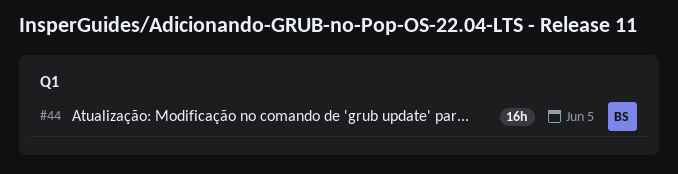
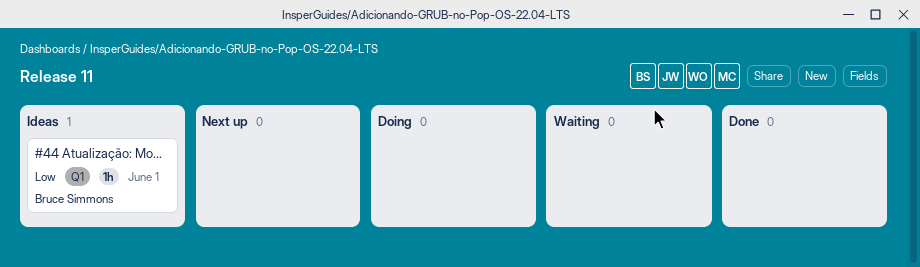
#44, estimate: 16h -> 1h
#44, due: Jun 5 -> Jun 1

